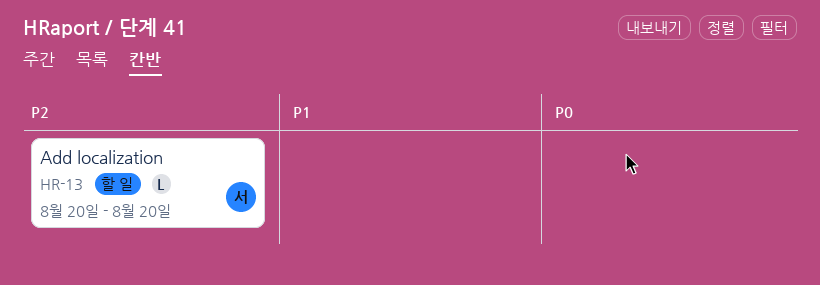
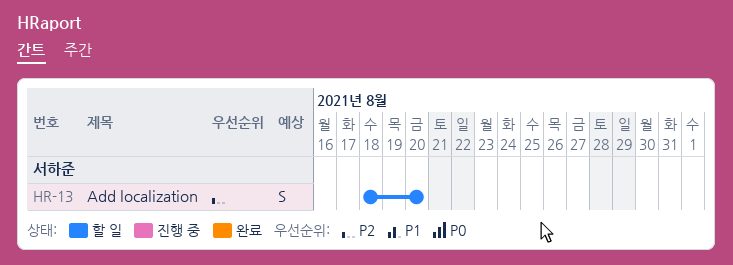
HR-13, estimate: L -> S
HR-13, start: Aug 20 -> Aug 18

